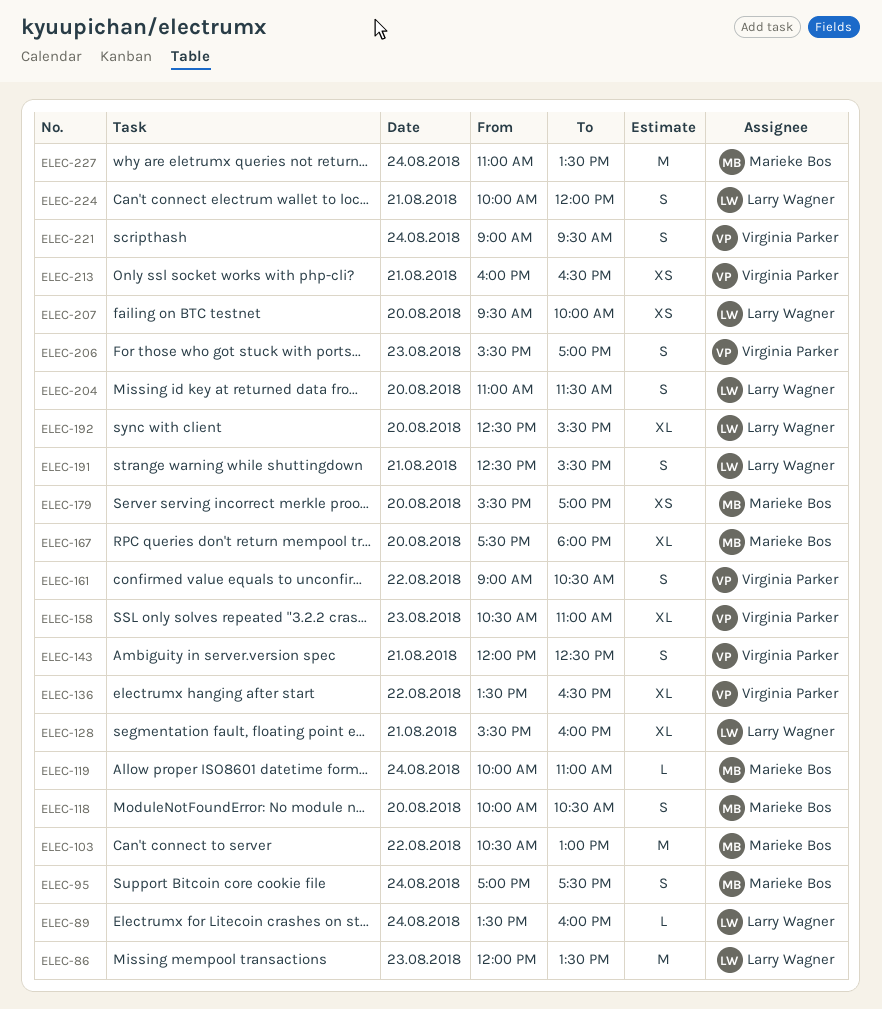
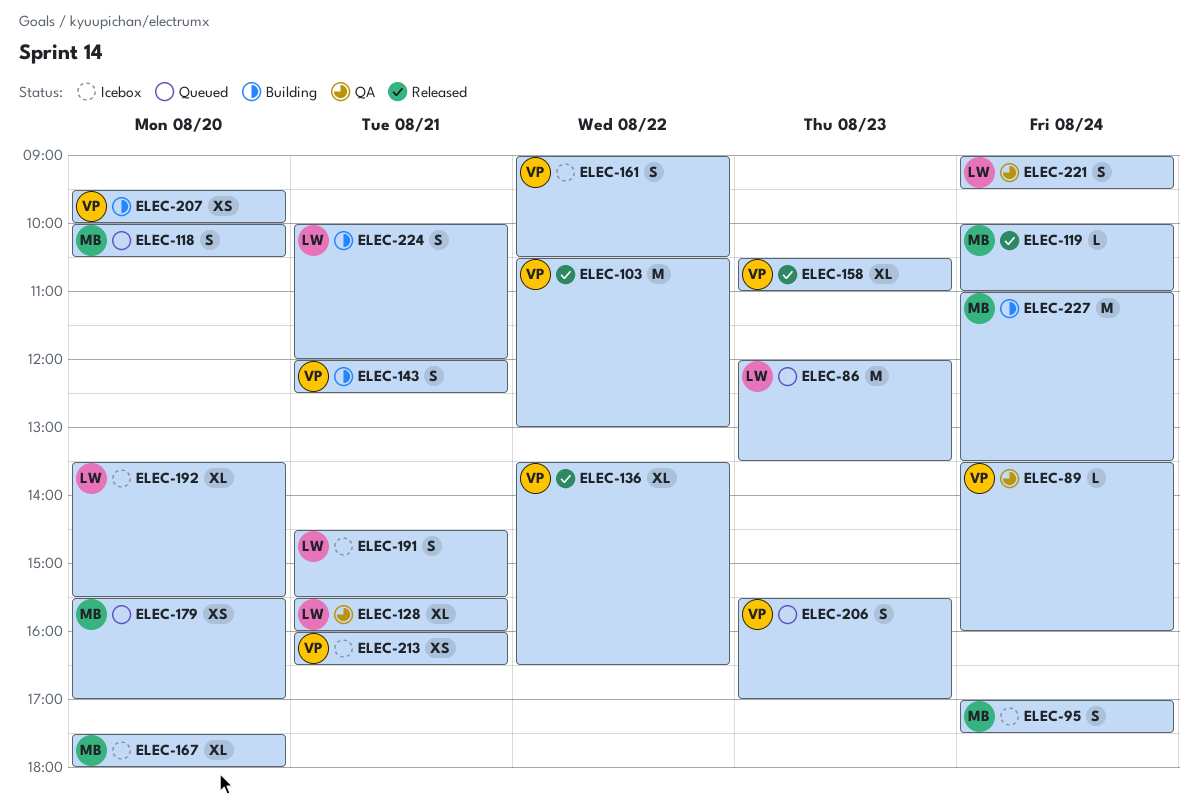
ELEC-89, owner: Larry Wagner -> Virginia Parker
ELEC-103, owner: Marieke Bos -> Virginia Parker
ELEC-191, begins: 12:30 -> 14:30
ELEC-192, begins: 12:30 -> 13:30
ELEC-204: present -> none
ELEC-207, owner: Larry Wagner -> Virginia Parker
ELEC-221, owner: Virginia Parker -> Larry Wagner

